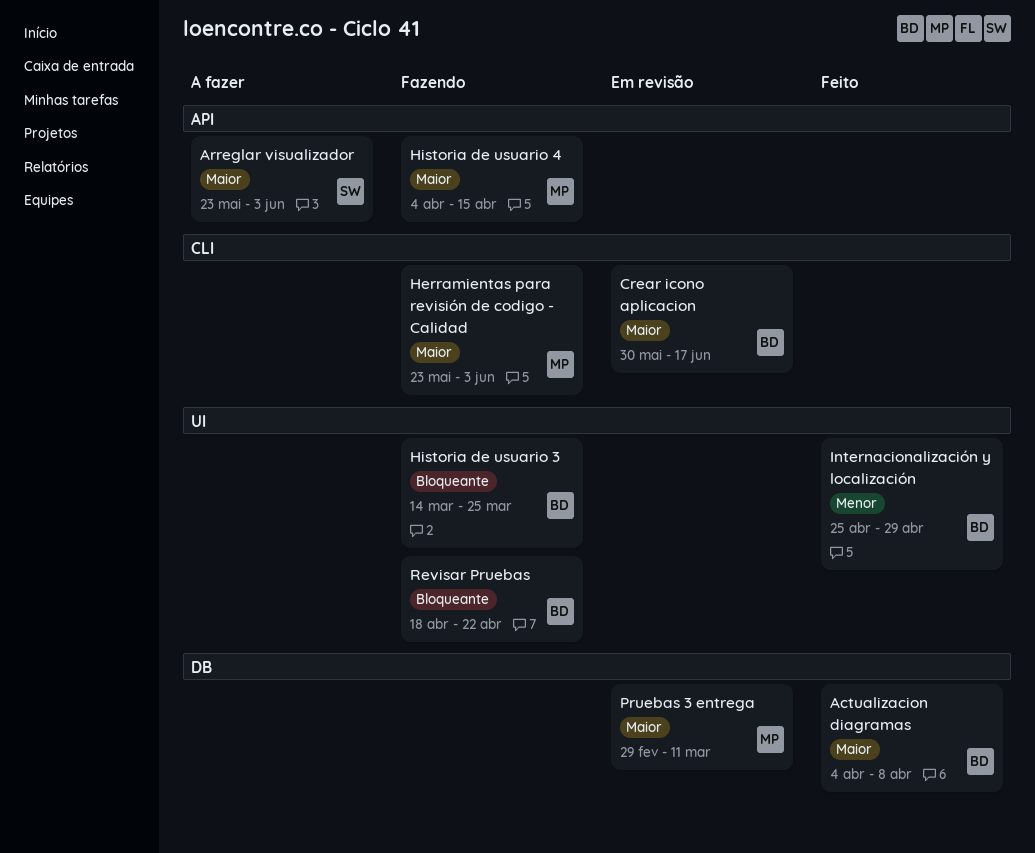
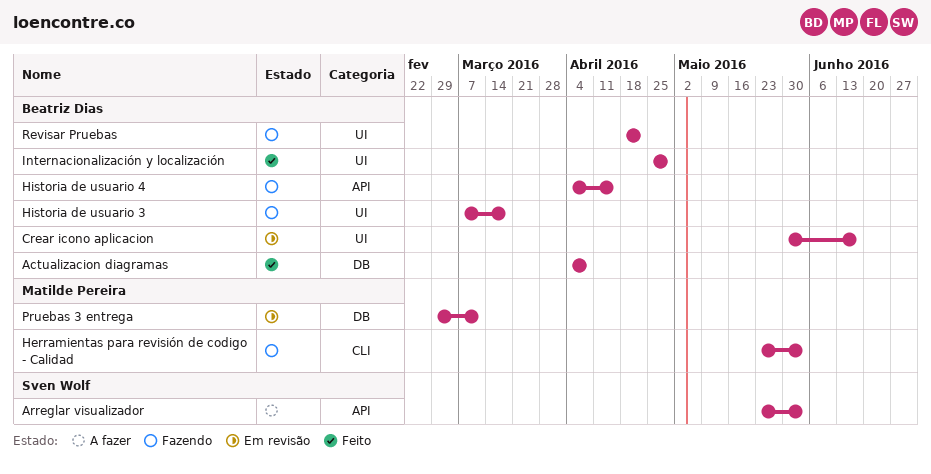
Crear icono aplicacion, label: CLI -> UI
Historia de usuario 3, start: Mar 14 -> Mar 7
Historia de usuario 3, due: Mar 25 -> Mar 18
Historia de usuario 4, owner: Matilde Pereira -> Beatriz Dias

